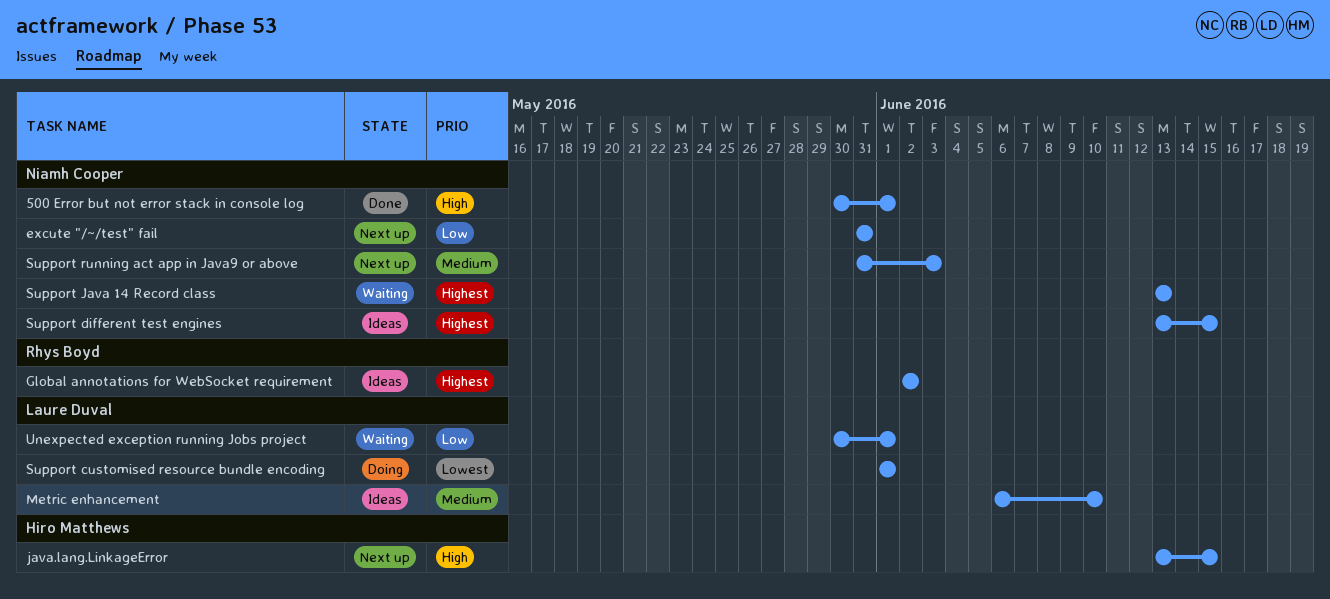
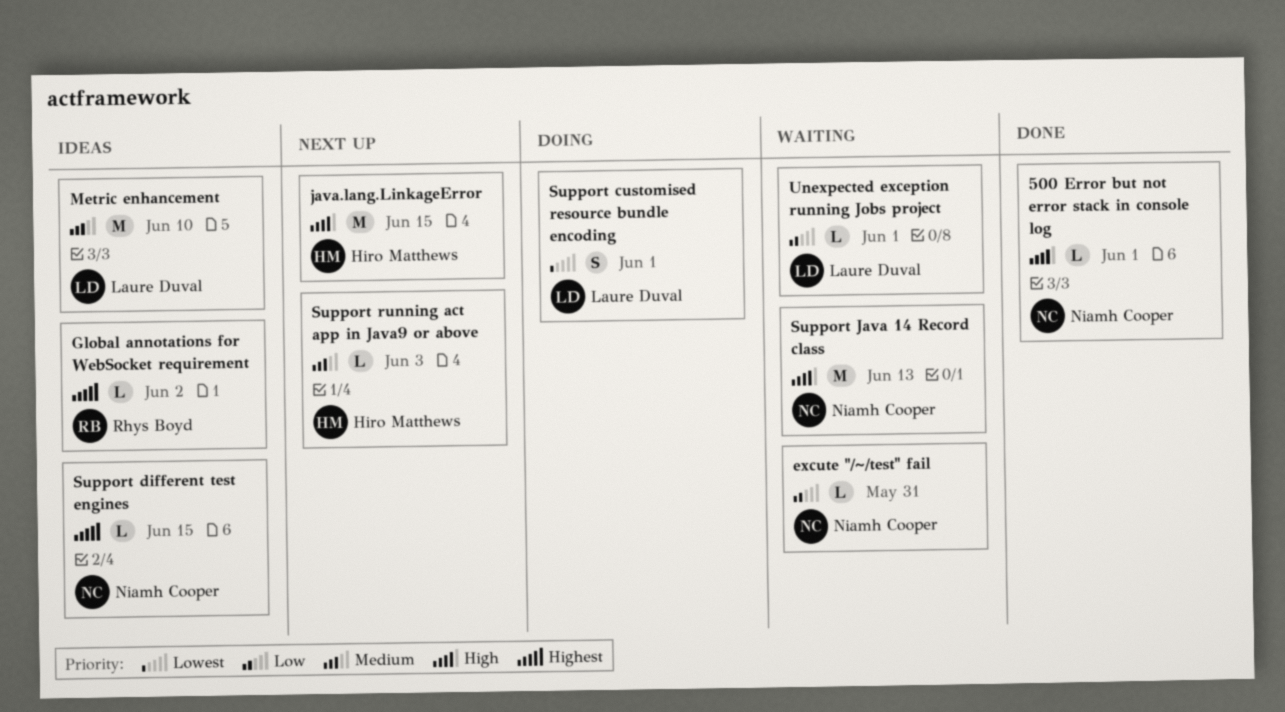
excute "/~/test" fail, status: Next up -> Waiting
Support Java 14 Record class, priority: Highest -> High
Support running act app in Java9 or above, owner: Niamh Cooper -> Hiro Matthews

